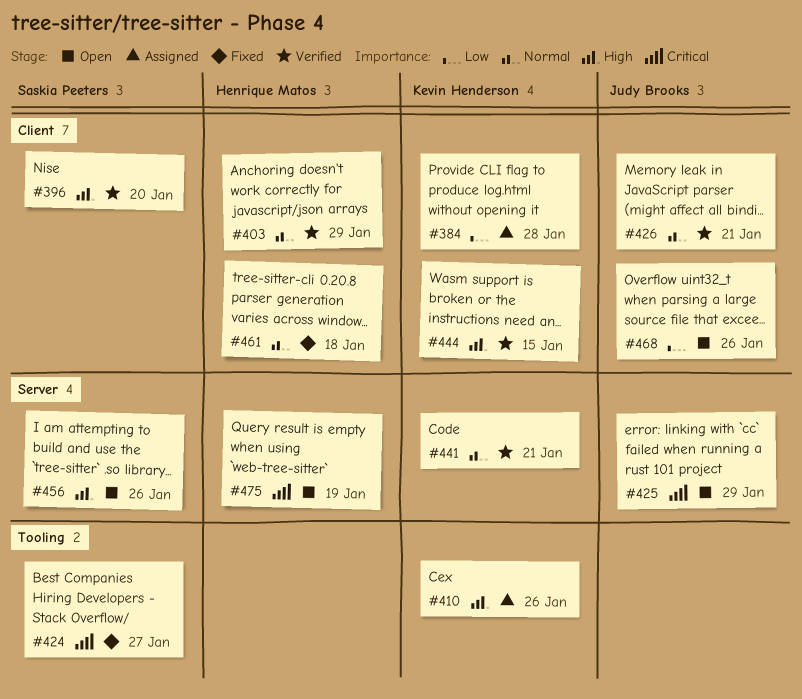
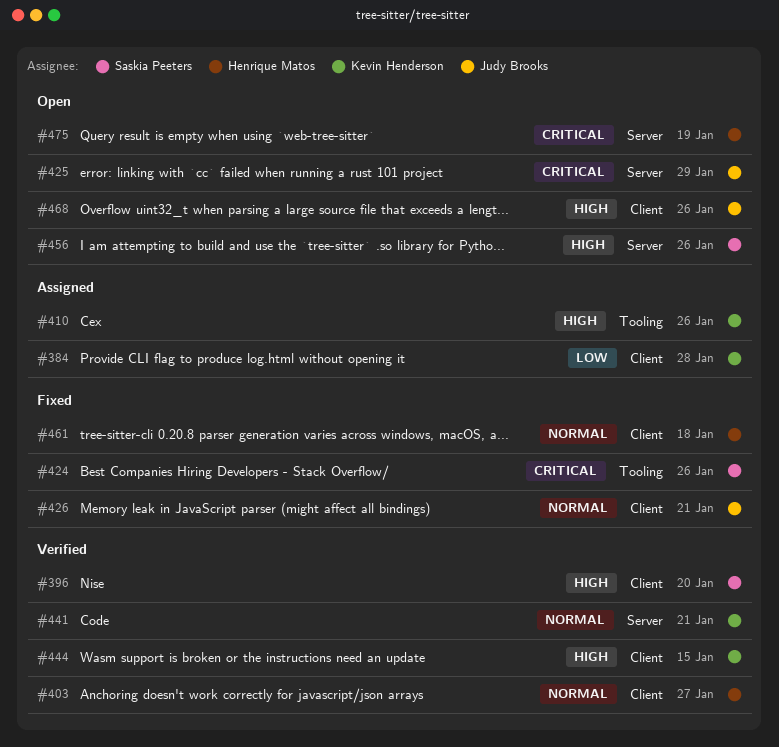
#403, due: Jan 29 -> Jan 27
#424, due: Jan 27 -> Jan 26
#426, status: Verified -> Fixed
#468, priority: Low -> High

